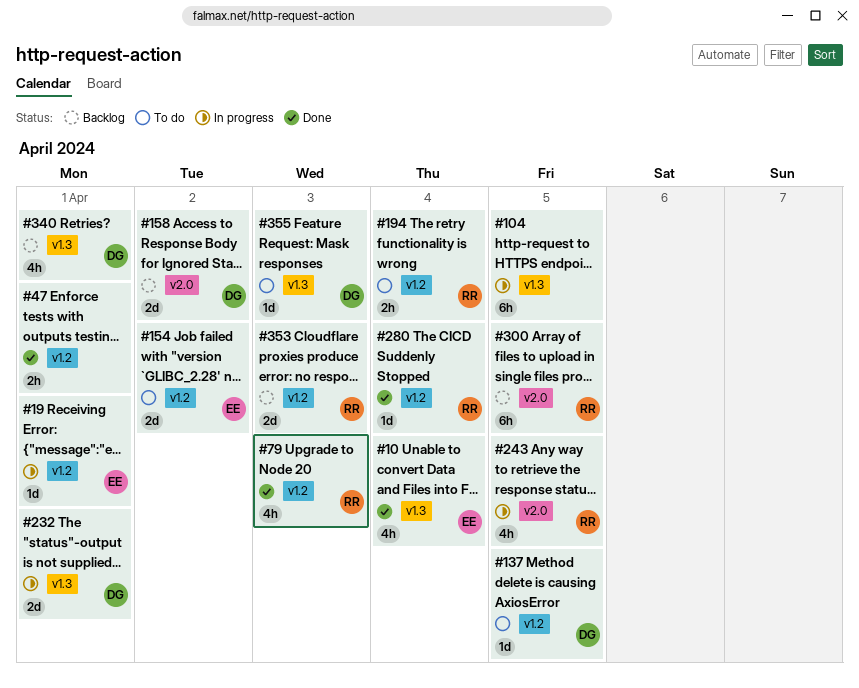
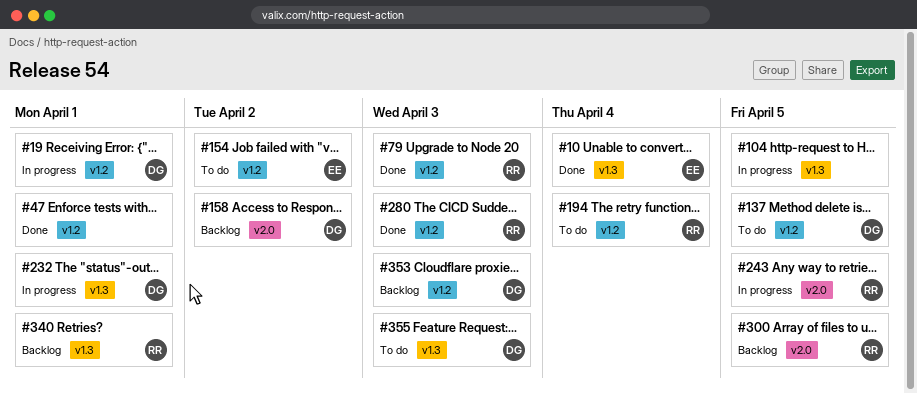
#19, owner: EE -> DG
#280, due: Apr 4 -> Apr 3
#340, owner: DG -> RR
#353, owner: RR -> DG

